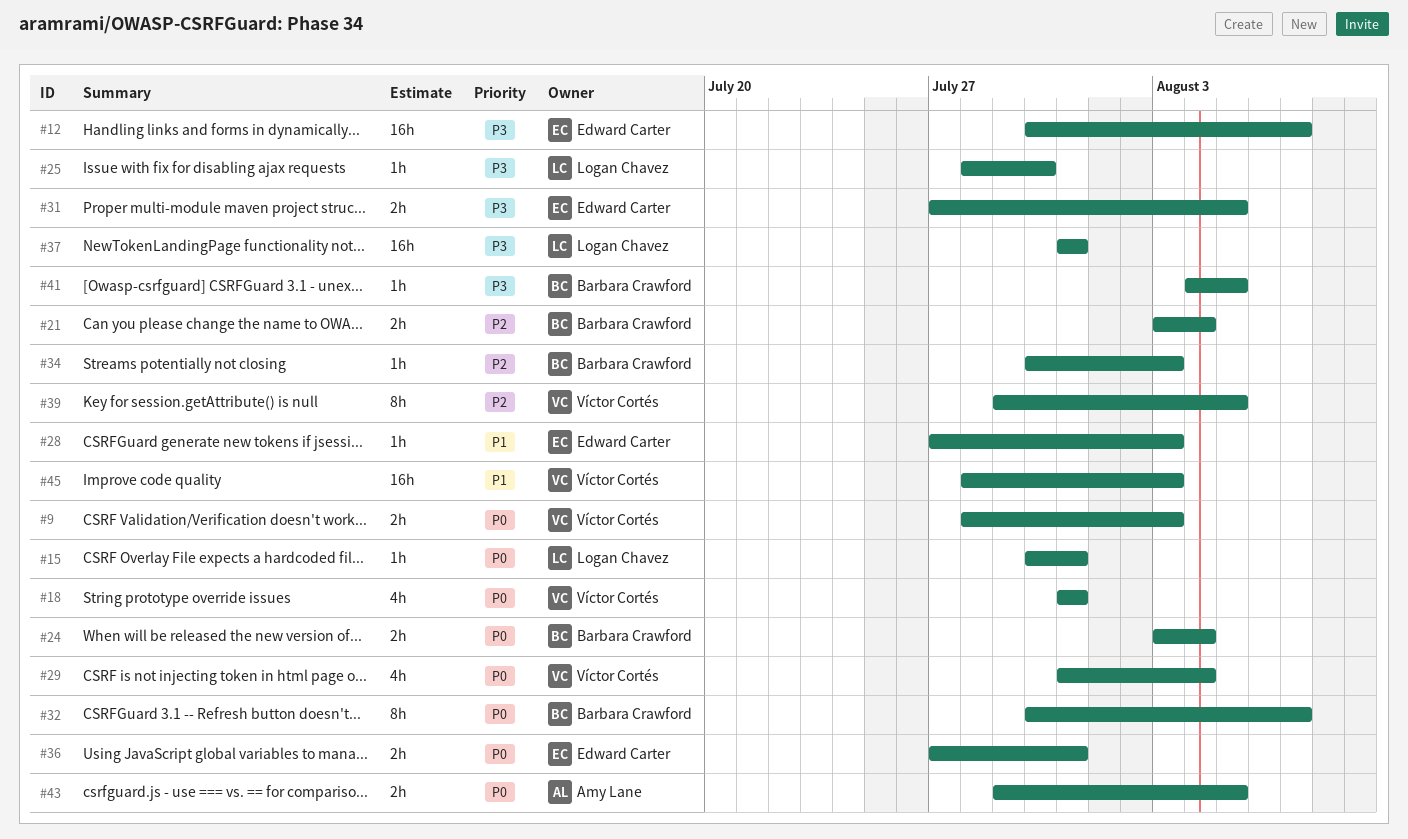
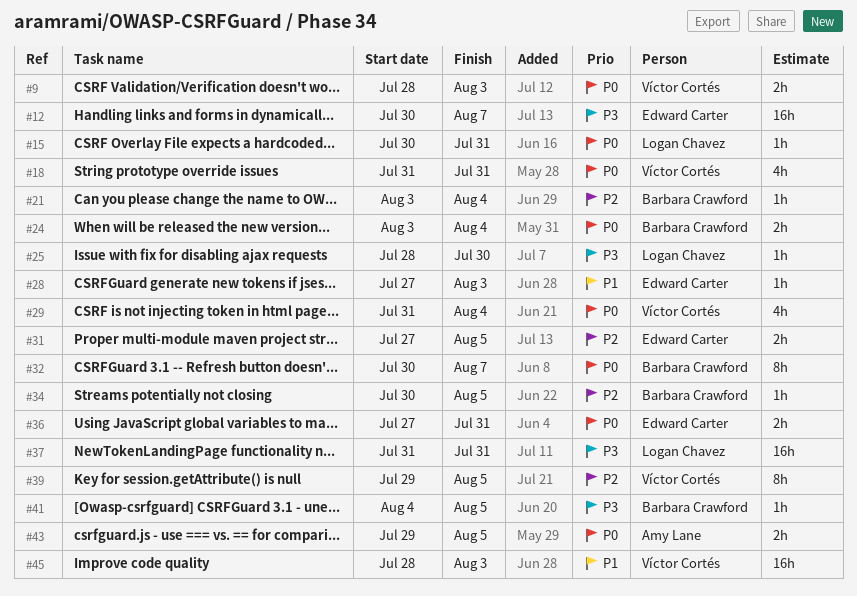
#21, estimate: 2h -> 1h
#31, priority: P3 -> P2
#34, due: Aug 3 -> Aug 5

